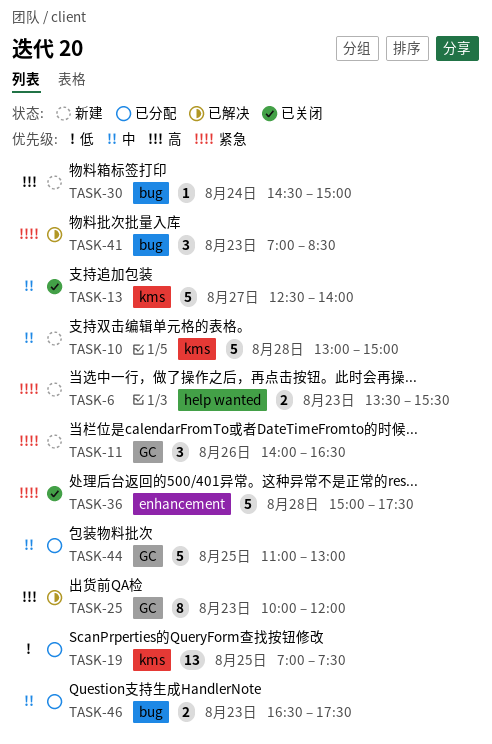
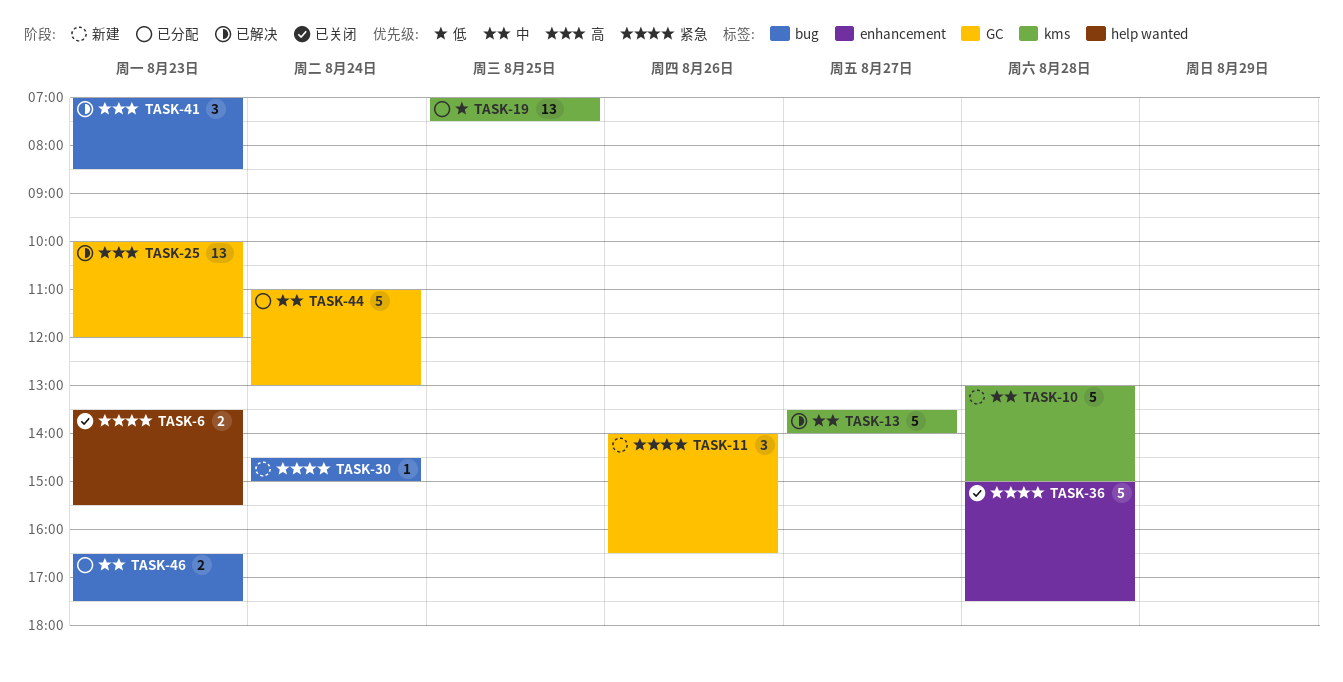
TASK-6, status: 新建 -> 已关闭
TASK-13, status: 已关闭 -> 已解决
TASK-13, begins: 12:30 -> 13:30
TASK-25, estimate: 8 -> 13
TASK-30, priority: 高 -> 紧急
TASK-41, priority: 紧急 -> 高
TASK-44, day: Aug 25 -> Aug 24

